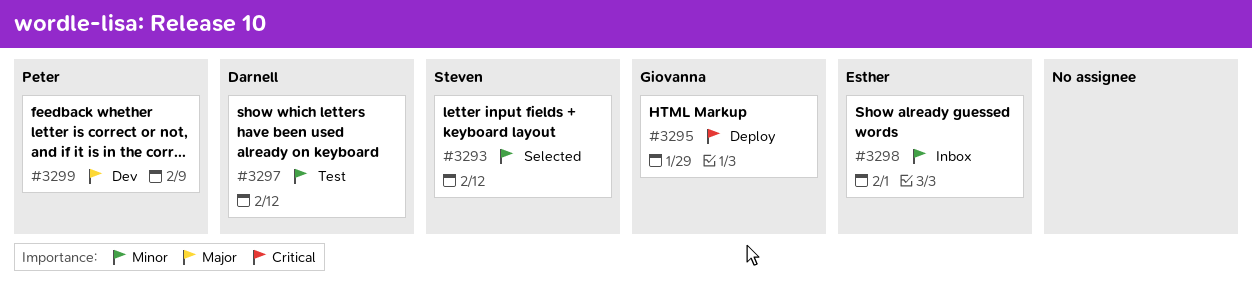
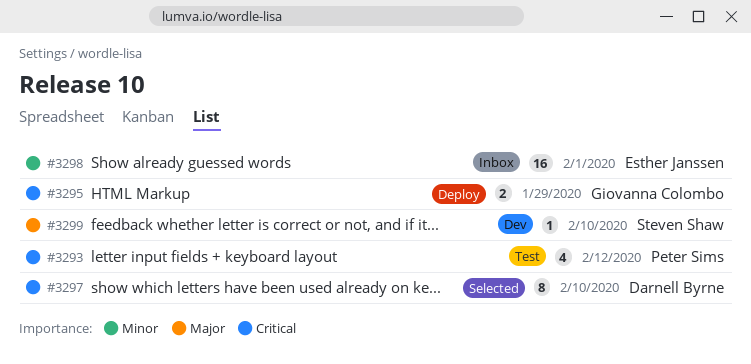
#3293, status: Selected -> Test
#3293, owner: Steven Shaw -> Peter Sims
#3293, priority: Minor -> Critical
#3297, status: Test -> Selected
#3297, priority: Minor -> Critical
#3297, due: Feb 12 -> Feb 10
#3299, owner: Peter Sims -> Steven Shaw
#3299, due: Feb 9 -> Feb 10

